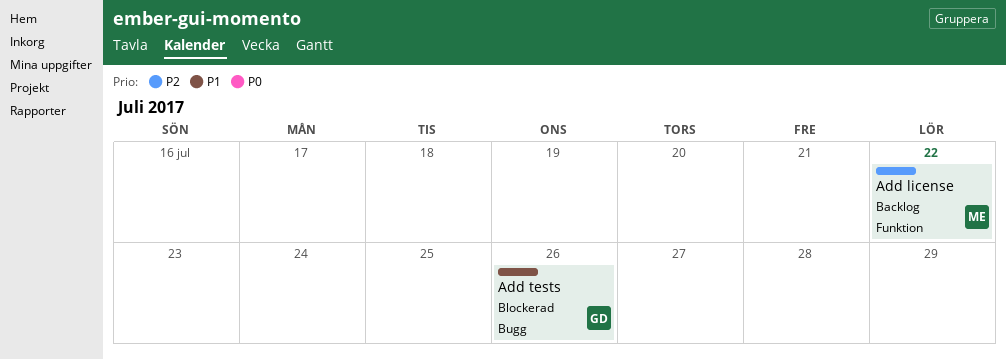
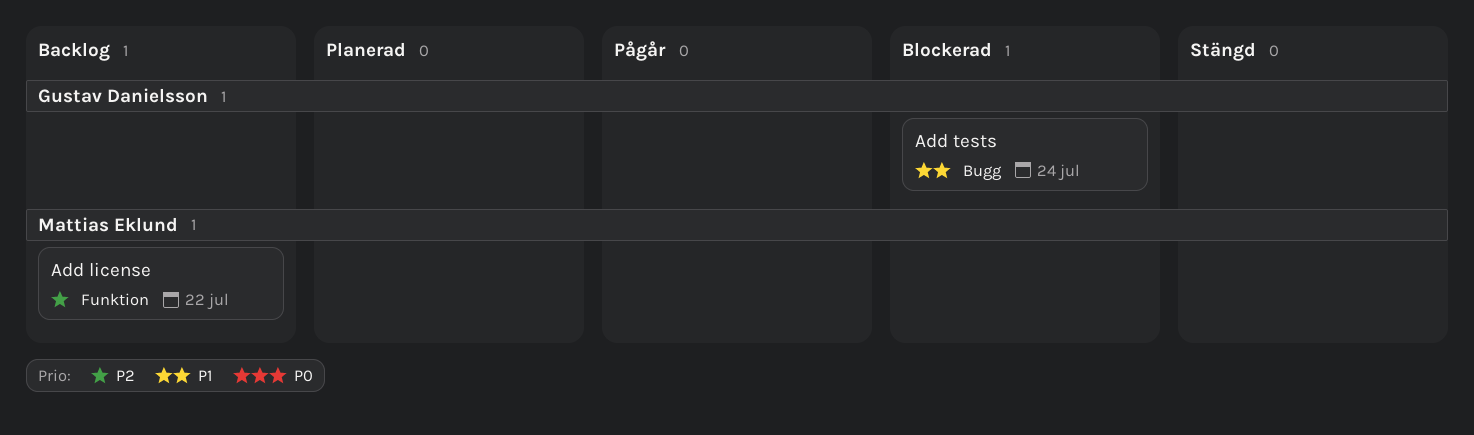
Add tests, due: Jul 26 -> Jul 24

